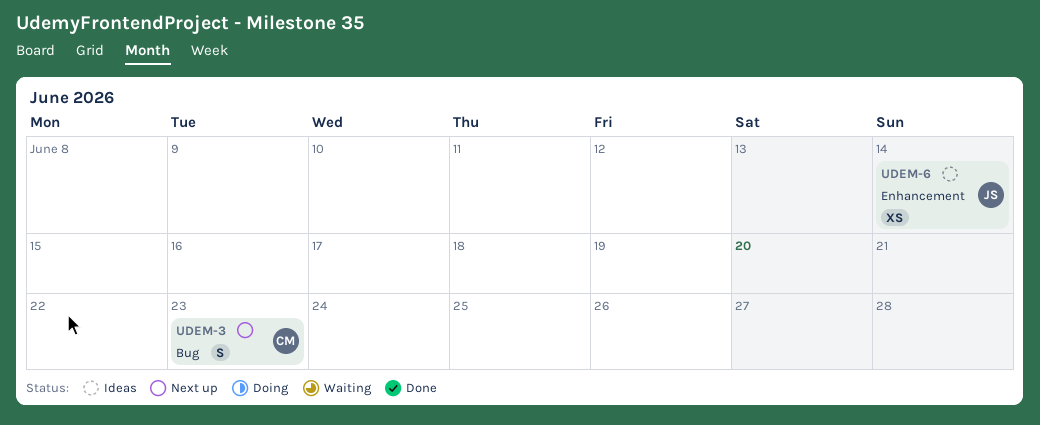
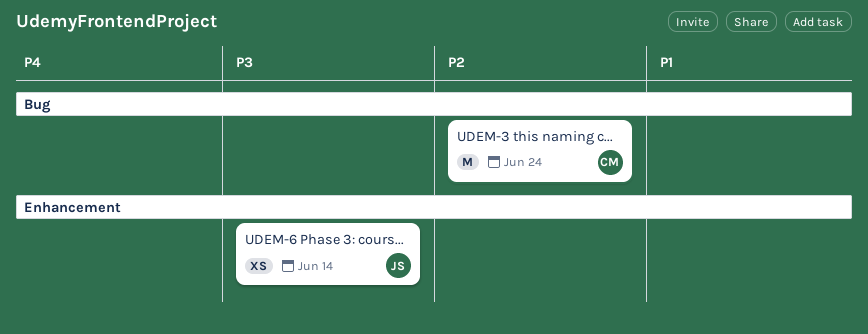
UDEM-3, estimate: S -> M
UDEM-3, due: Jun 23 -> Jun 24

